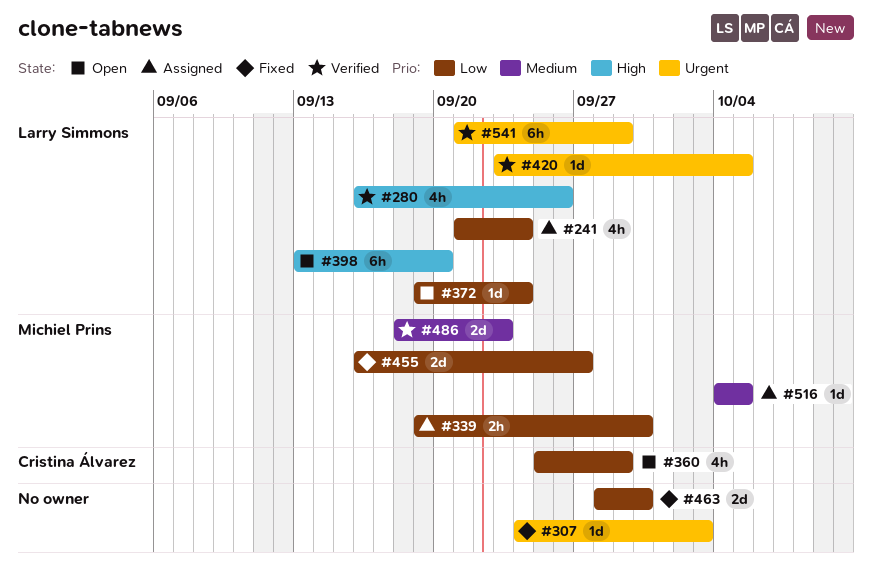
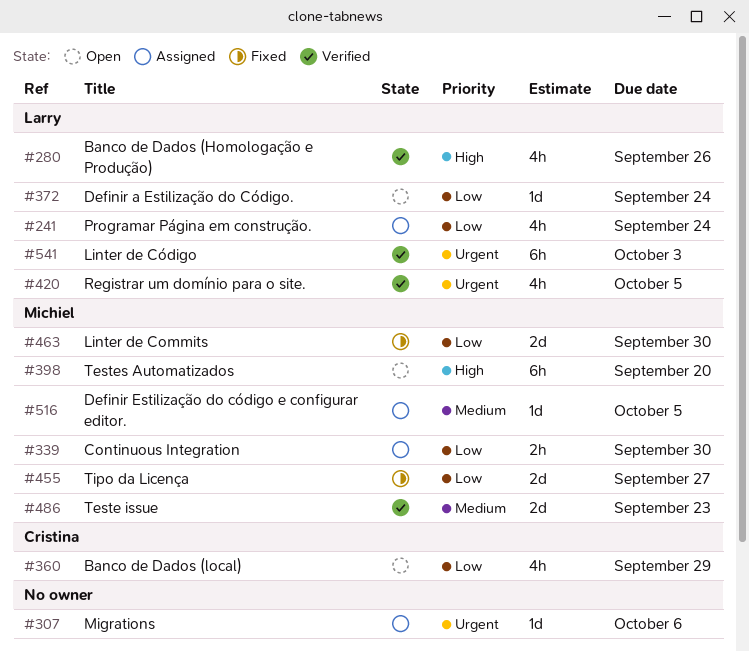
#307, status: Fixed -> Assigned
#307, due: Oct 3 -> Oct 6
#398, owner: Larry Simmons -> Michiel Prins
#420, estimate: 1d -> 4h
#463, owner: none -> Michiel Prins
#541, due: Sep 29 -> Oct 3

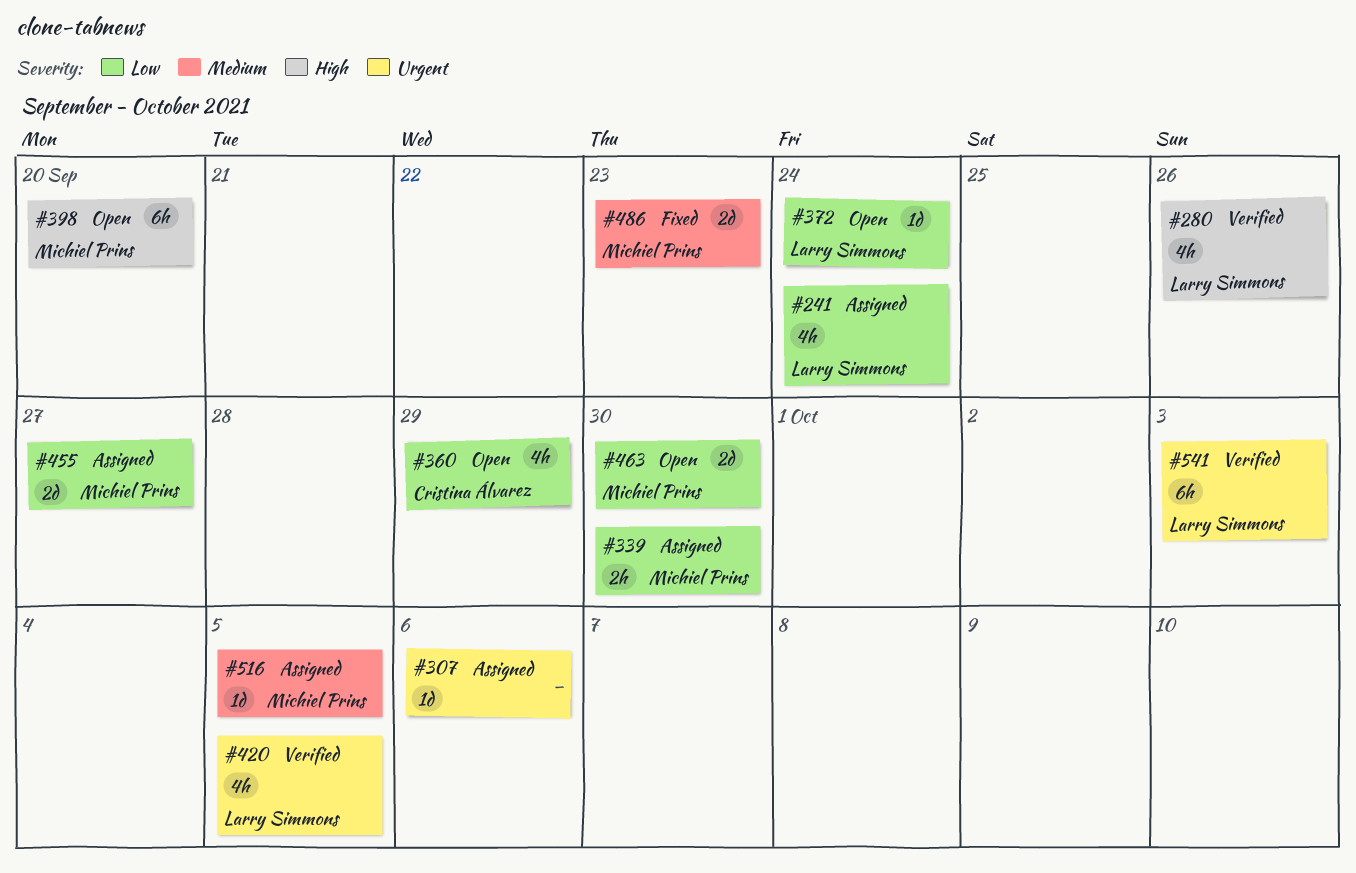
#455, status: Fixed -> Assigned
#463, status: Fixed -> Open
#486, status: Verified -> Fixed

